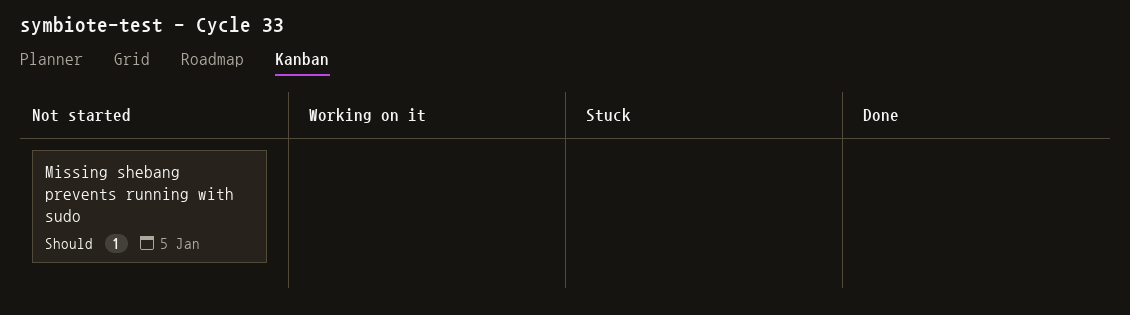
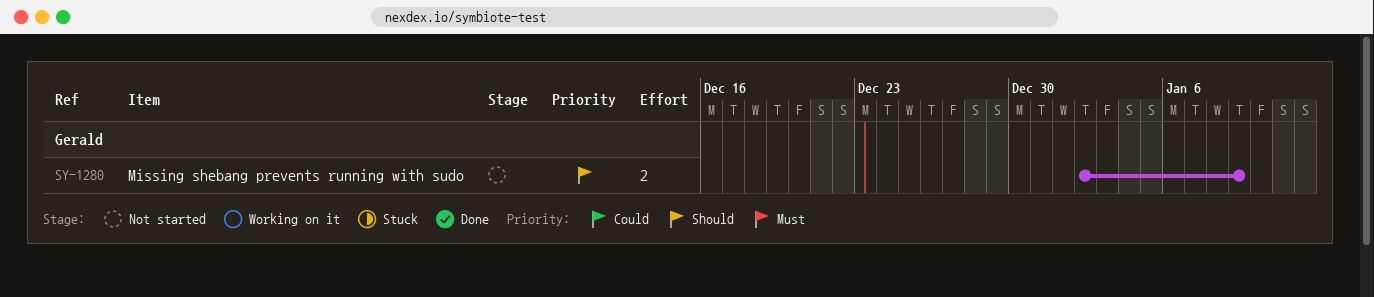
Missing shebang prevents running with sudo, estimate: 1 -> 2
Missing shebang prevents running with sudo, due: Jan 5 -> Jan 9

